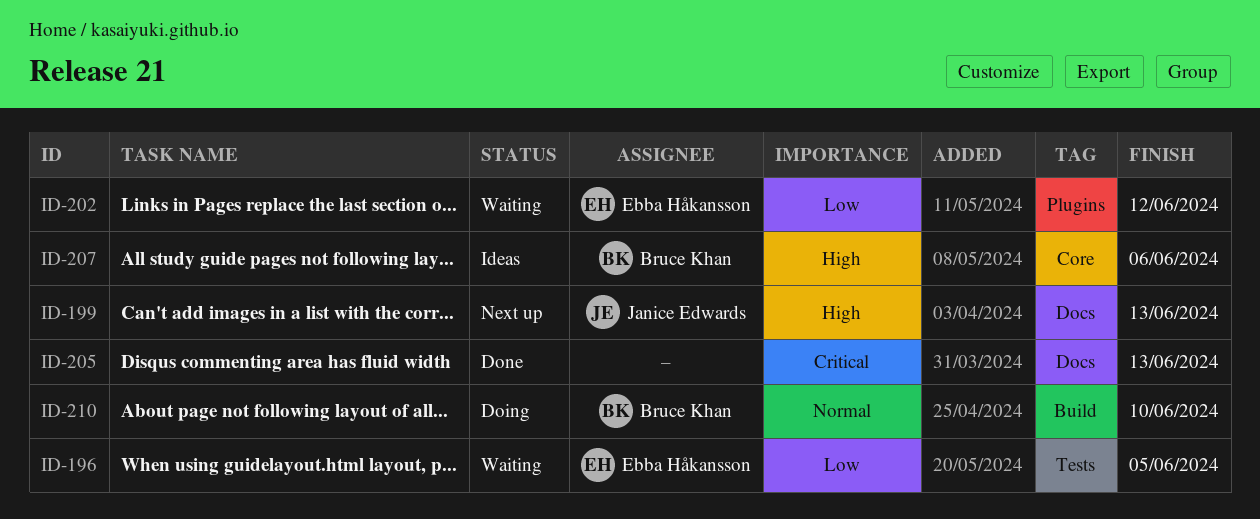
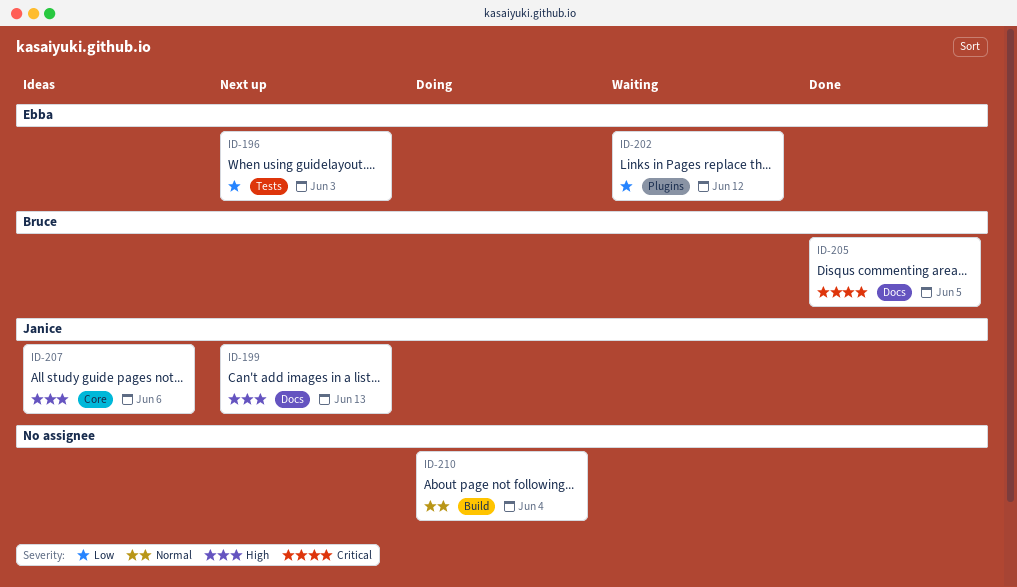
ID-196, status: Waiting -> Next up
ID-196, due: Jun 5 -> Jun 3
ID-205, owner: none -> Bruce Khan
ID-205, due: Jun 13 -> Jun 5
ID-207, owner: Bruce Khan -> Janice Edwards
ID-210, owner: Bruce Khan -> none
ID-210, due: Jun 10 -> Jun 4

